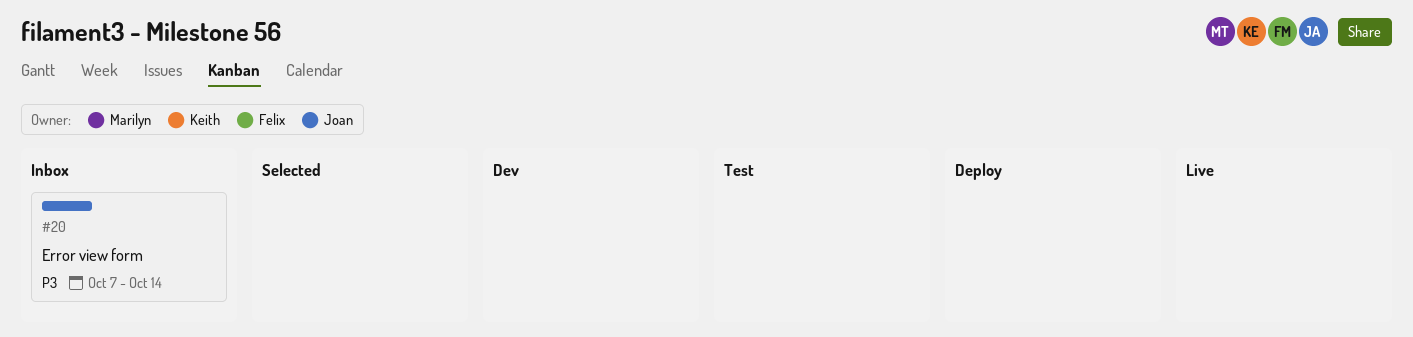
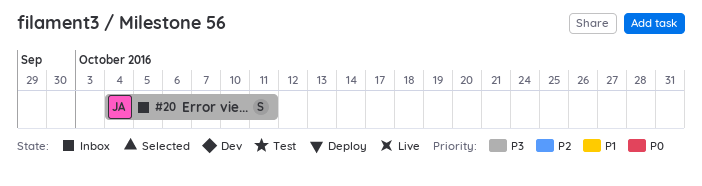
#20, start: Oct 7 -> Oct 4
#20, due: Oct 14 -> Oct 11

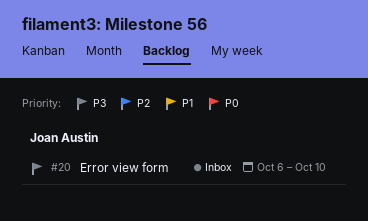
#20, start: Oct 4 -> Oct 6
#20, due: Oct 11 -> Oct 10

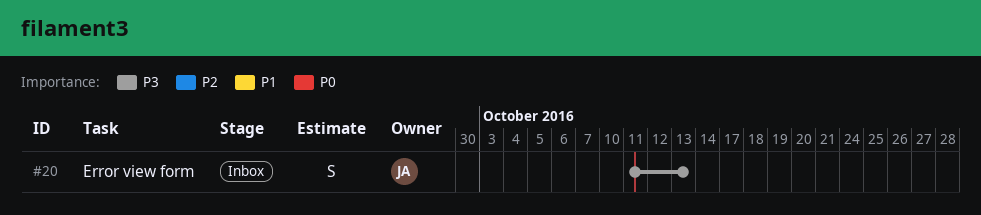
#20, start: Oct 6 -> Oct 11
#20, due: Oct 10 -> Oct 13

